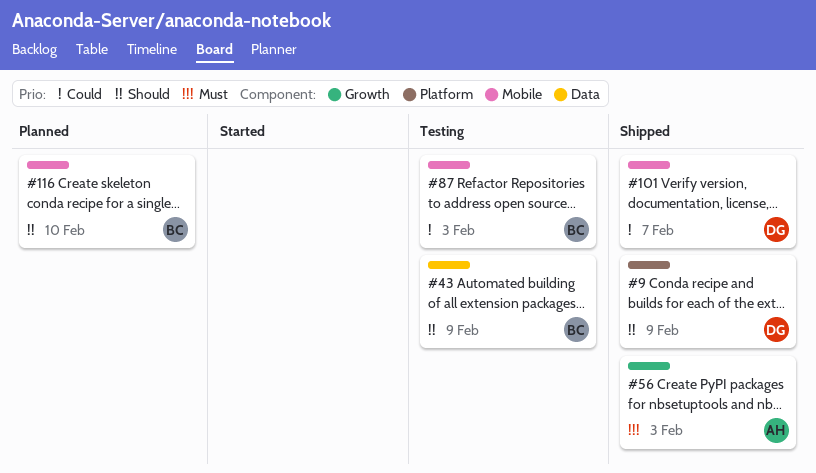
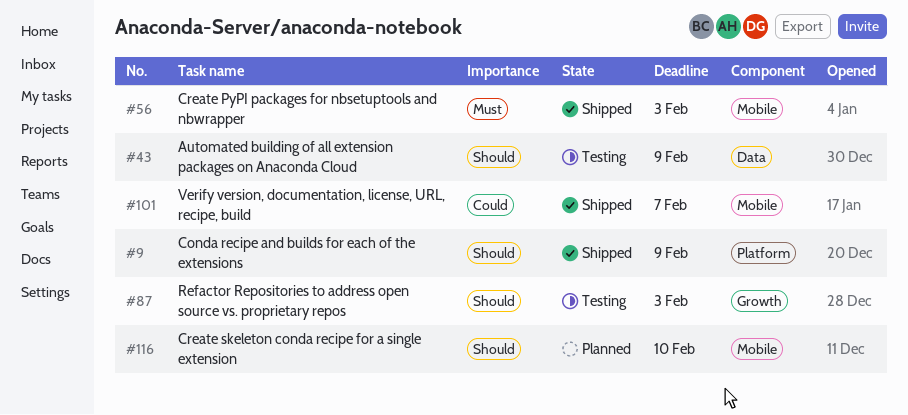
#56, label: Growth -> Mobile
#87, priority: Could -> Should
#87, label: Mobile -> Growth

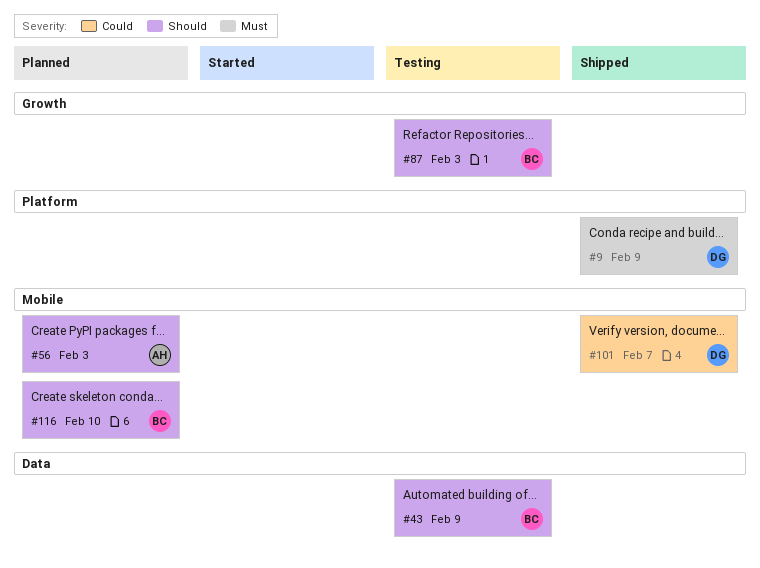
#9, priority: Should -> Must
#56, status: Shipped -> Planned
#56, priority: Must -> Should

